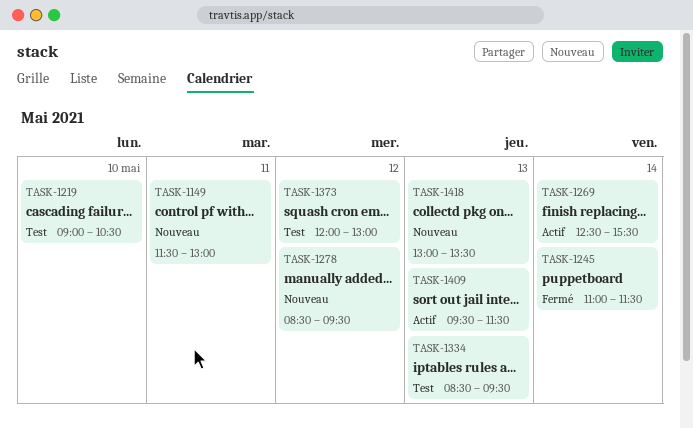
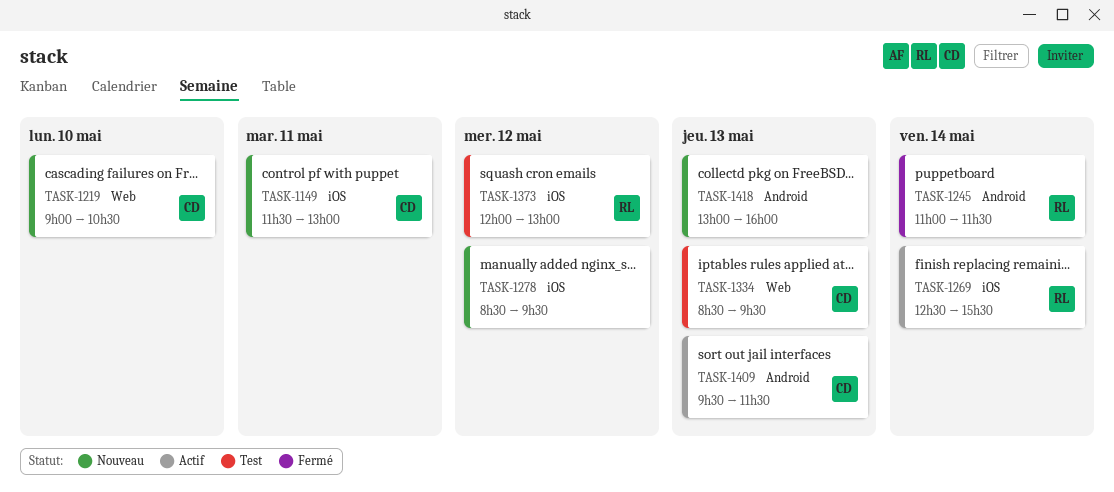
TASK-1219, status: Test -> Nouveau
TASK-1418, ends: 13:30 -> 16:00

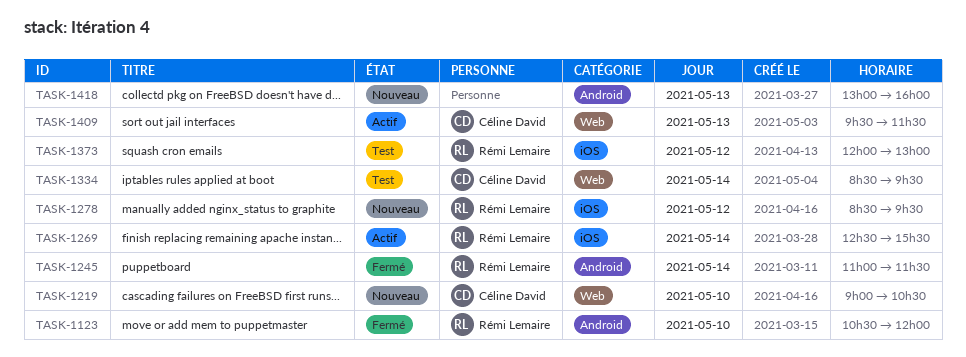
TASK-1123: none -> present
TASK-1149: present -> none
TASK-1278, owner: none -> Rémi Lemaire
TASK-1334, day: May 13 -> May 14
TASK-1409, label: Android -> Web

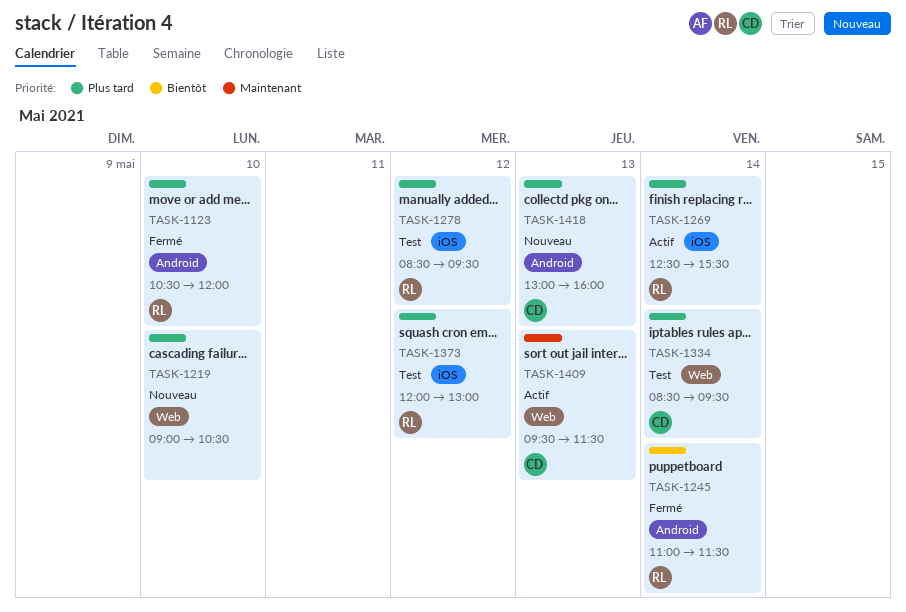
TASK-1219, owner: Céline David -> none
TASK-1278, status: Nouveau -> Test
TASK-1418, owner: none -> Céline David

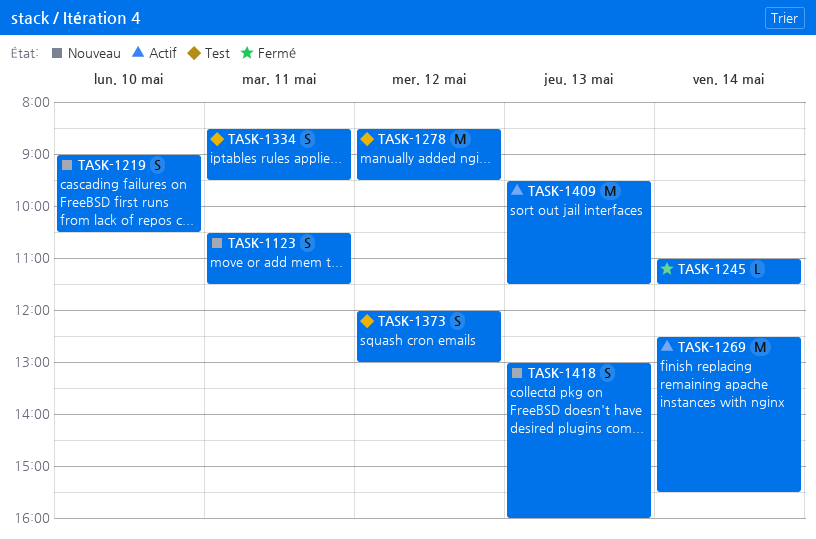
TASK-1123, status: Fermé -> Nouveau
TASK-1123, day: May 10 -> May 11
TASK-1123, ends: 12:00 -> 11:30
TASK-1334, day: May 14 -> May 11

